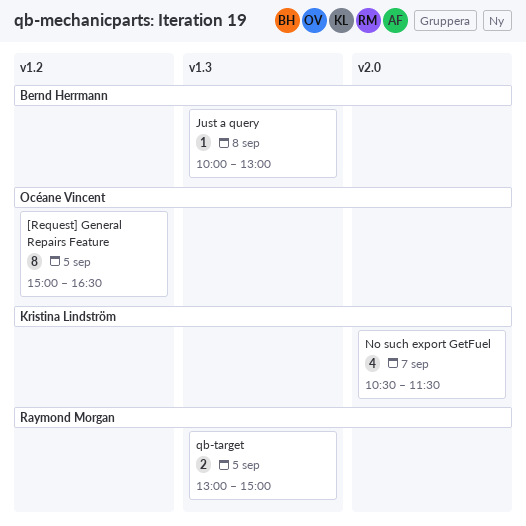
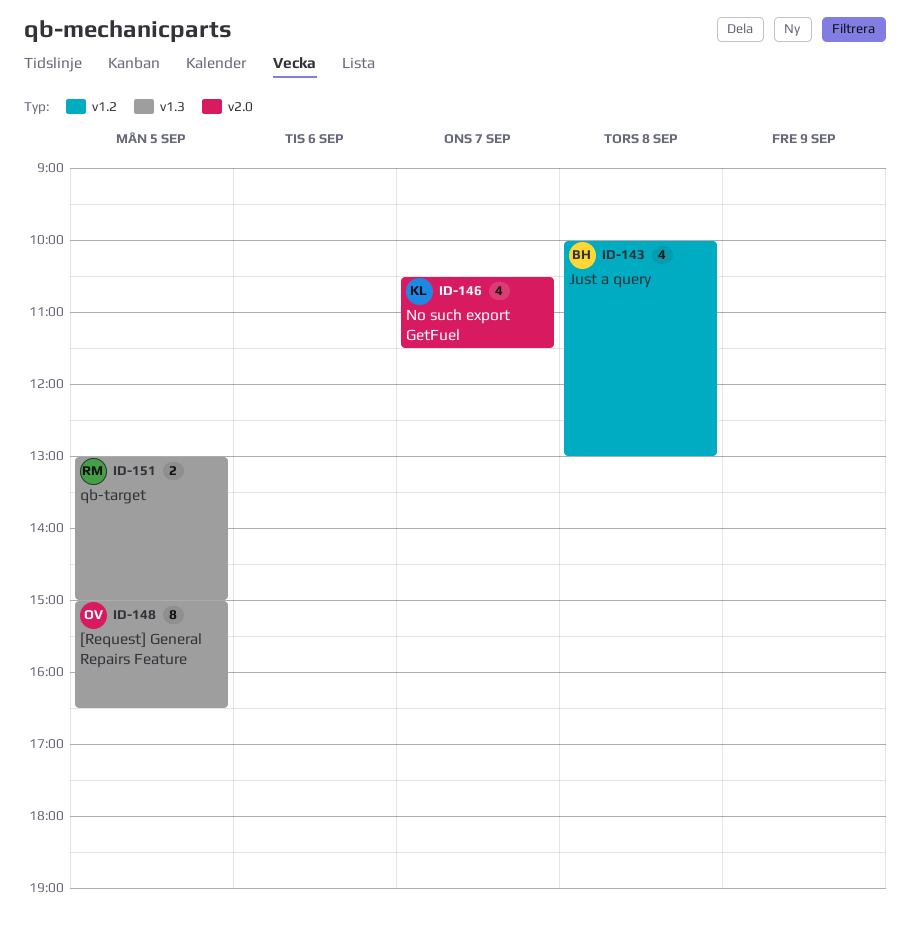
[Request] General Repairs Feature, label: v1.2 -> v1.3
Just a query, label: v1.3 -> v1.2
Just a query, estimate: 1 -> 4

